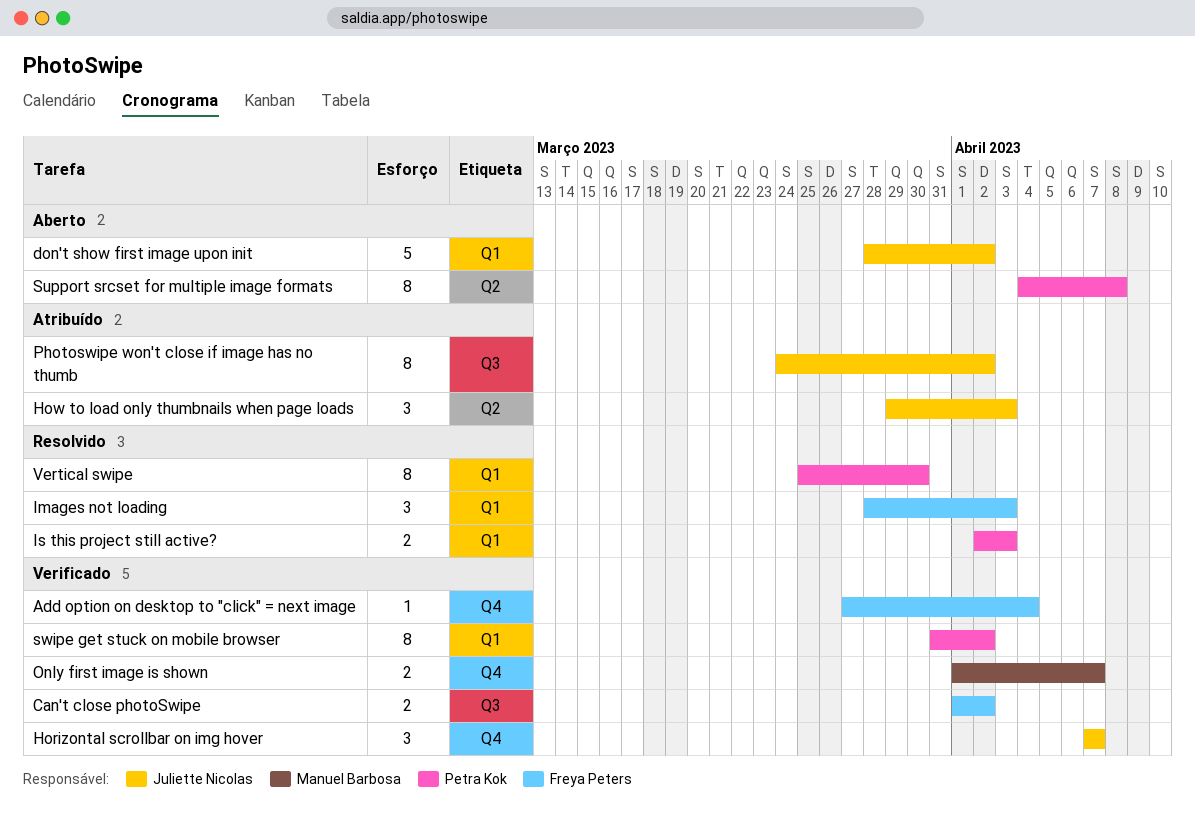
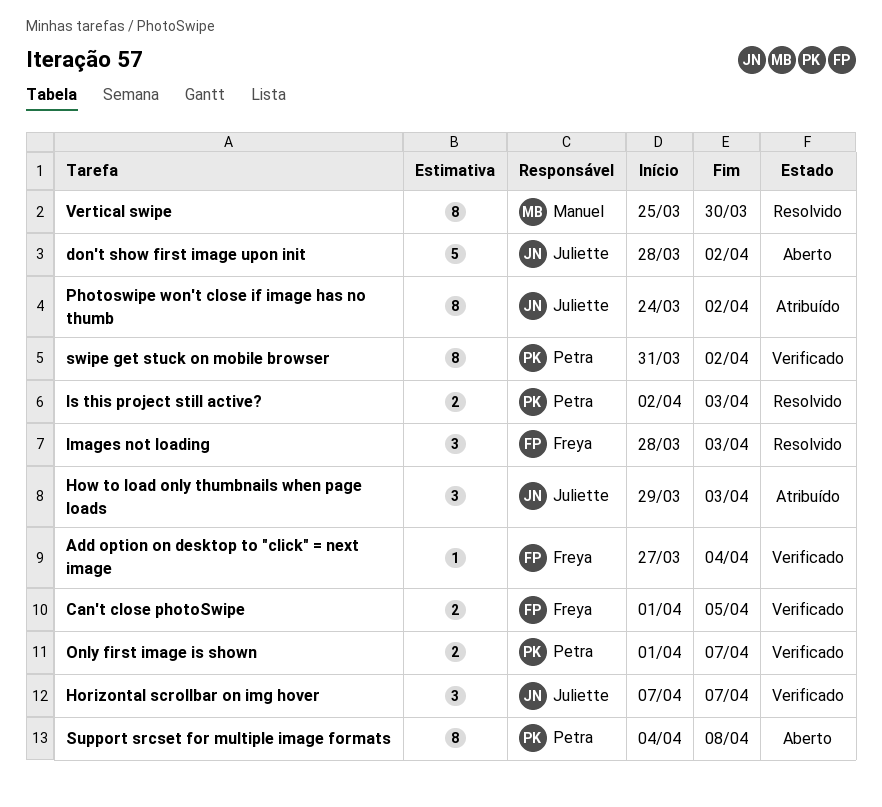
Can't close photoSwipe, due: Apr 2 -> Apr 5
Only first image is shown, owner: Manuel Barbosa -> Petra Kok
Vertical swipe, owner: Petra Kok -> Manuel Barbosa

